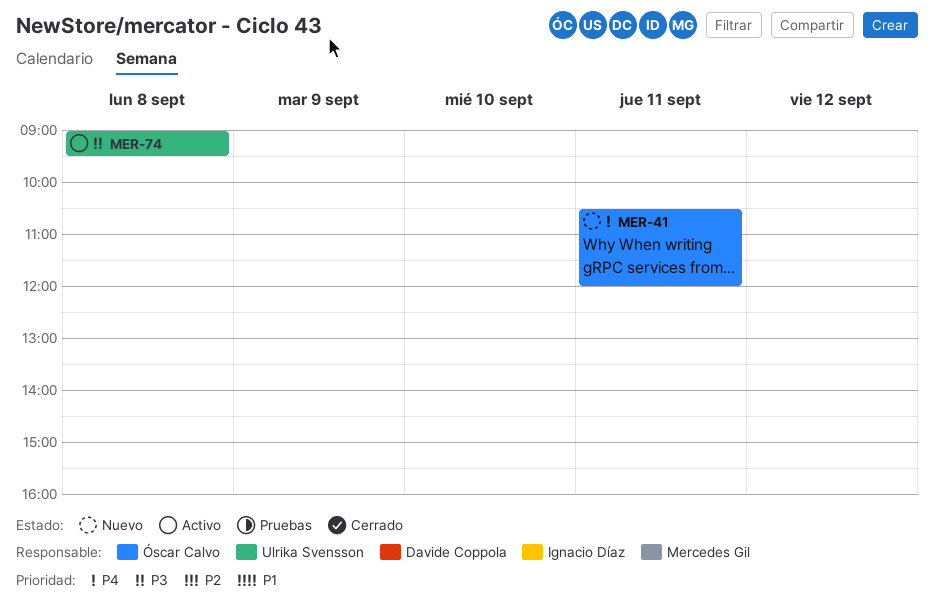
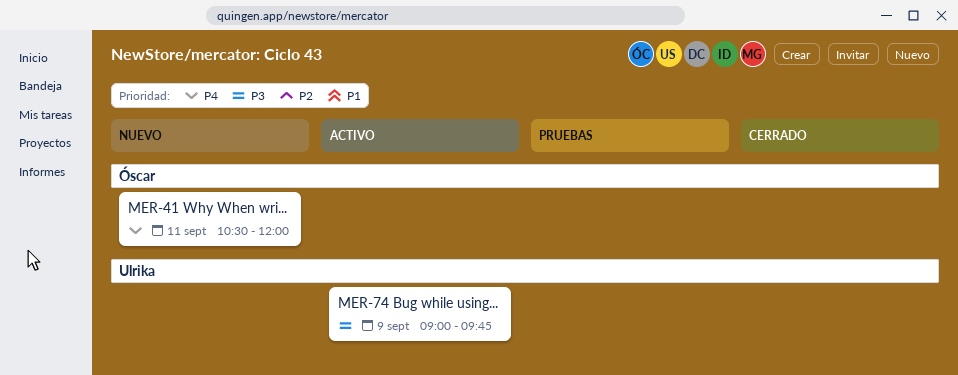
MER-74, day: Sep 8 -> Sep 9
MER-74, ends: 09:30 -> 09:45

